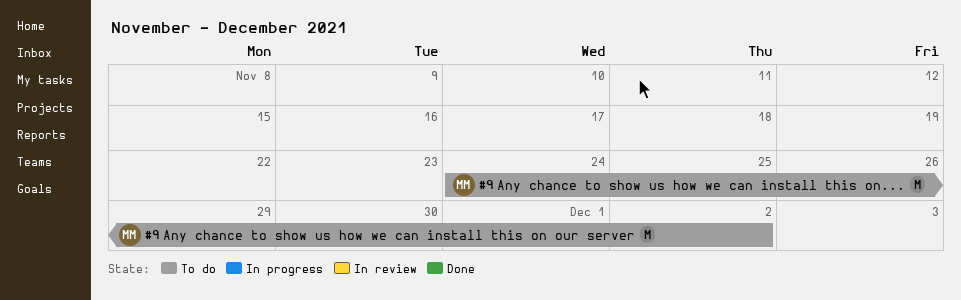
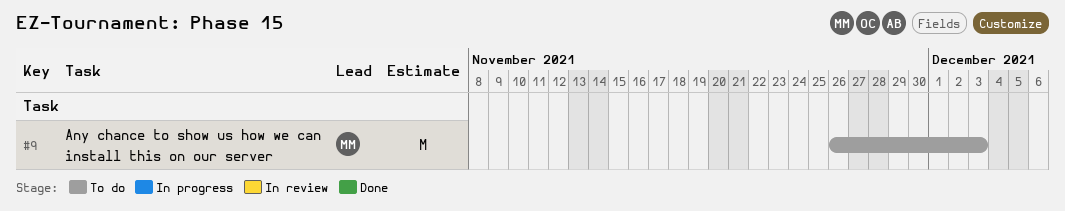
#9, start: Nov 24 -> Nov 26
#9, due: Dec 2 -> Dec 3

